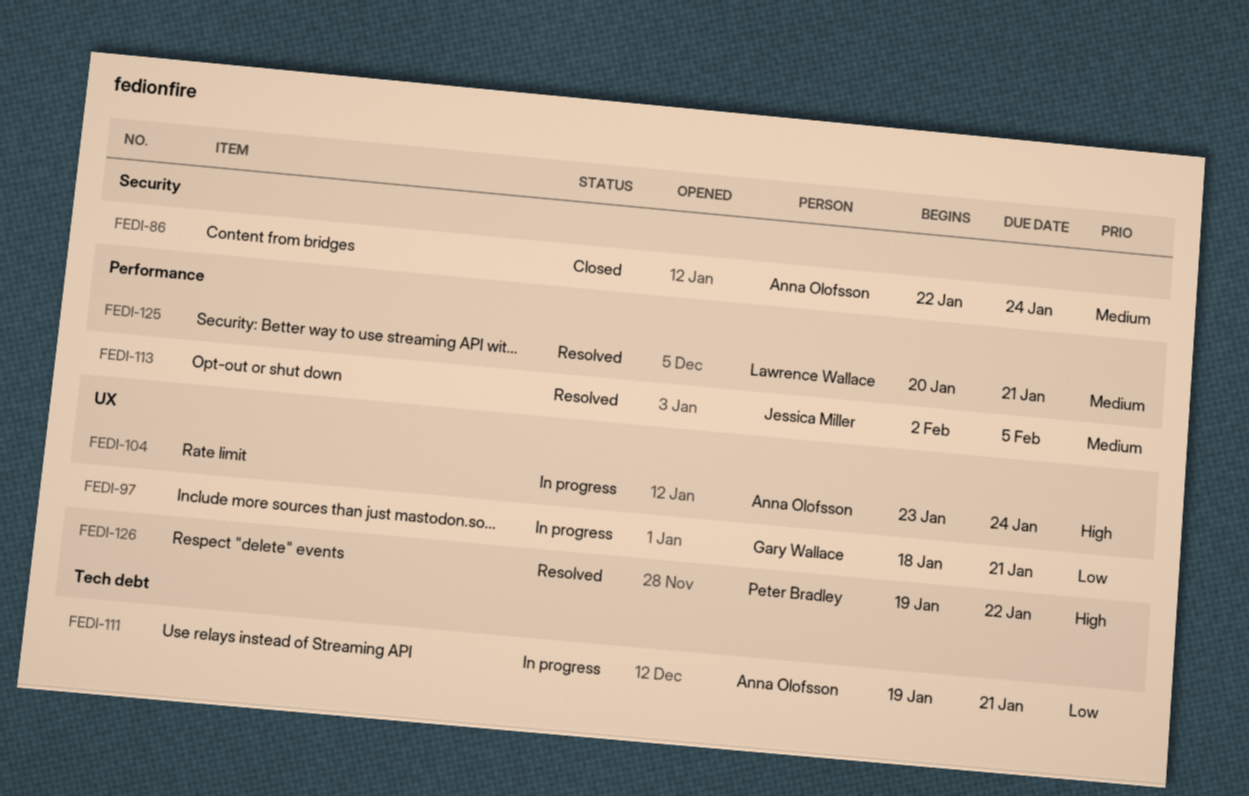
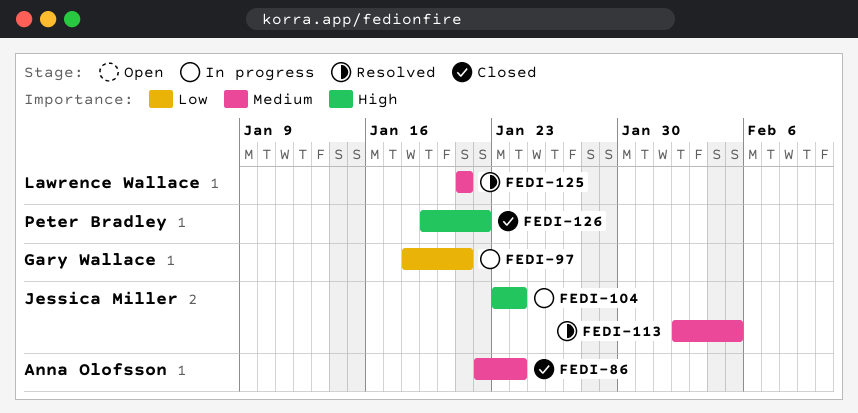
FEDI-104, owner: Anna Olofsson -> Jessica Miller
FEDI-111: present -> none
FEDI-125, start: Jan 20 -> Jan 21
FEDI-126, status: Resolved -> Closed

